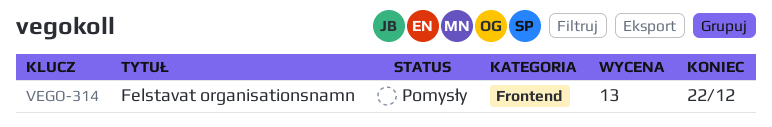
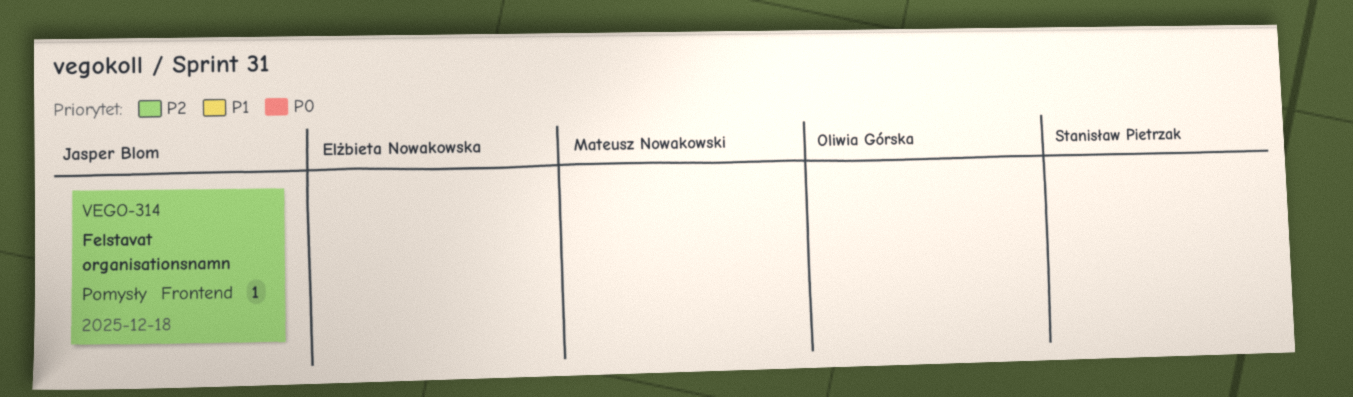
VEGO-314, estimate: 13 -> 1
VEGO-314, due: Dec 22 -> Dec 18

